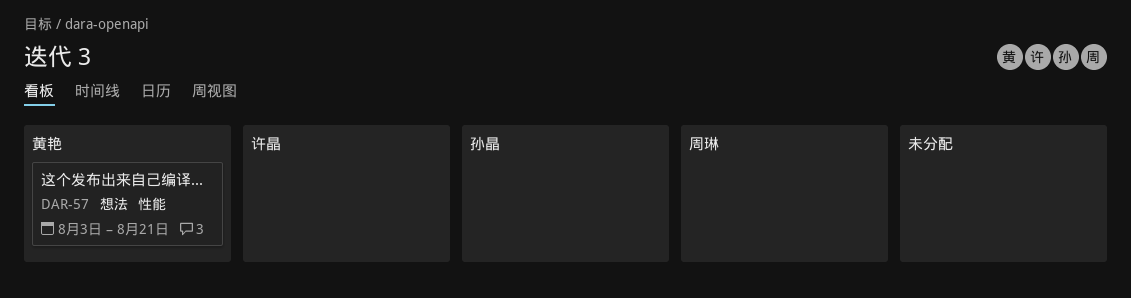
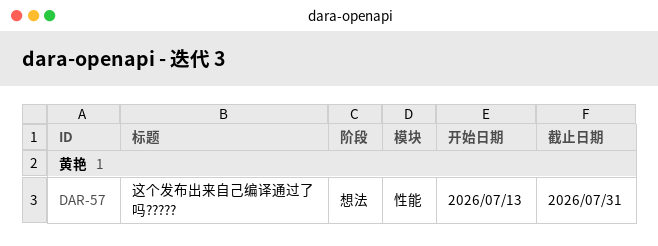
DAR-57, start: Aug 3 -> Jul 13
DAR-57, due: Aug 21 -> Jul 31

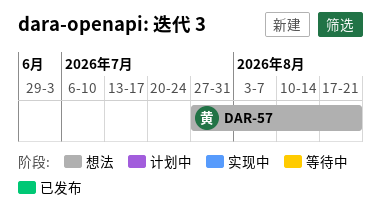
DAR-57, start: Jul 13 -> Jul 27
DAR-57, due: Jul 31 -> Aug 21

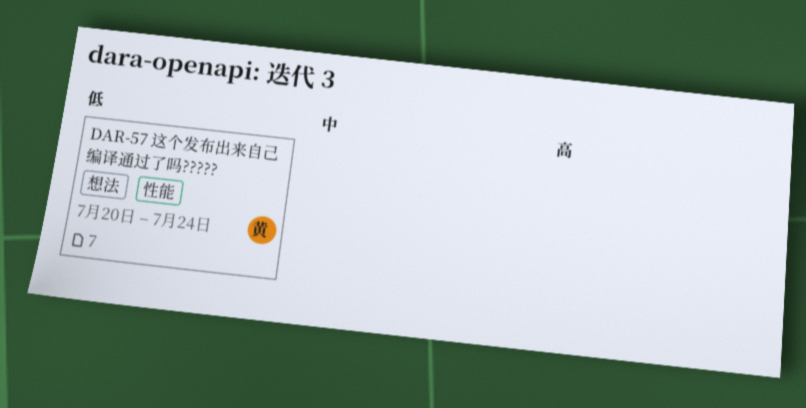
DAR-57, start: Jul 27 -> Jul 20
DAR-57, due: Aug 21 -> Jul 24

